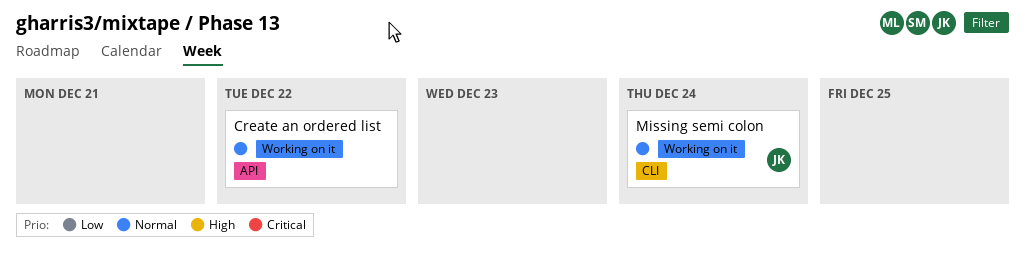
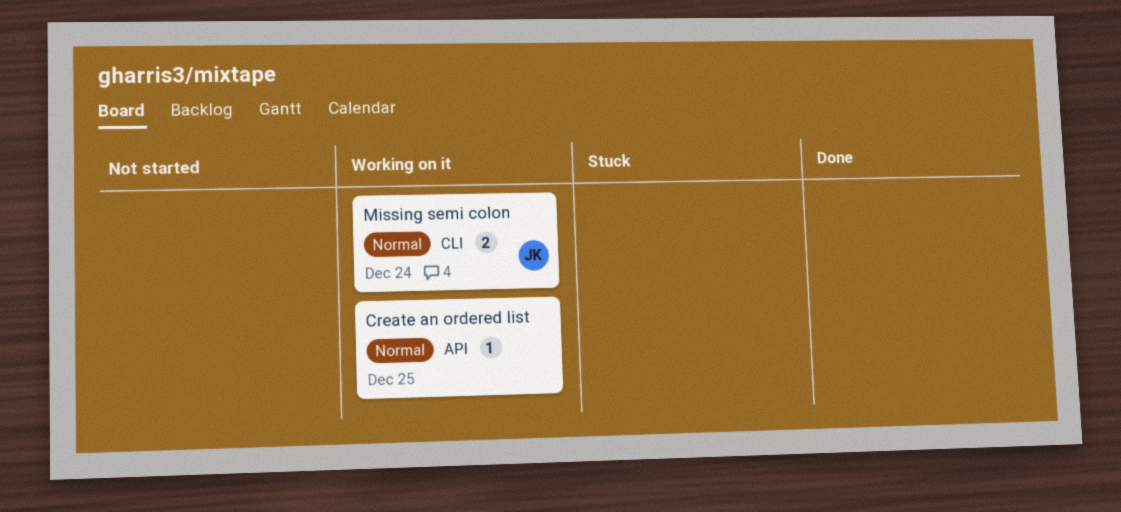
Create an ordered list, due: Dec 22 -> Dec 25

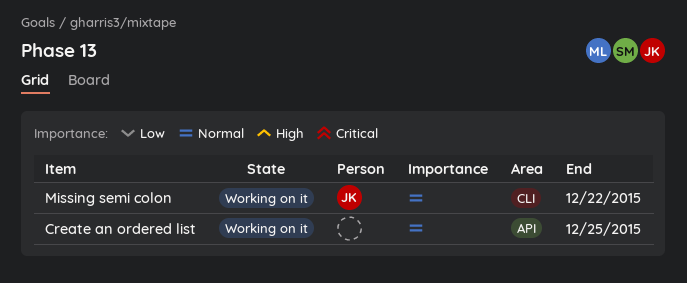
Missing semi colon, due: Dec 24 -> Dec 22

